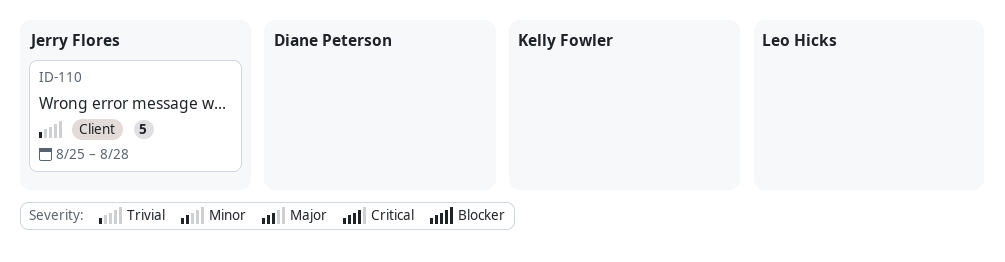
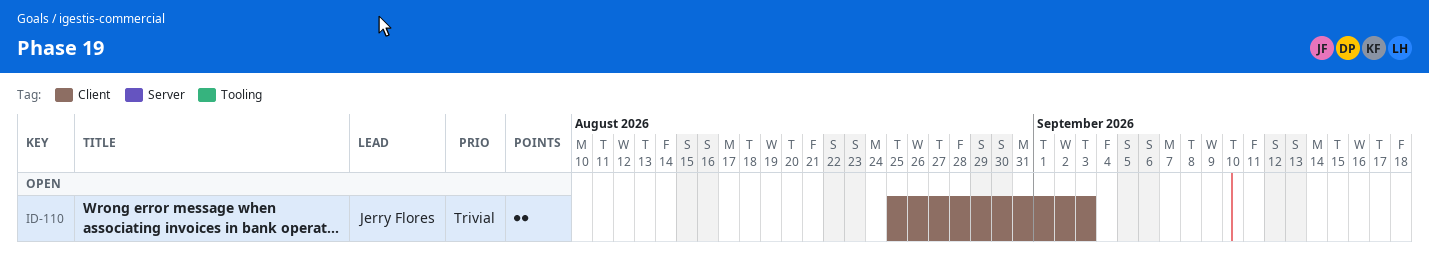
ID-110, estimate: 5 -> 2
ID-110, due: Aug 28 -> Sep 3

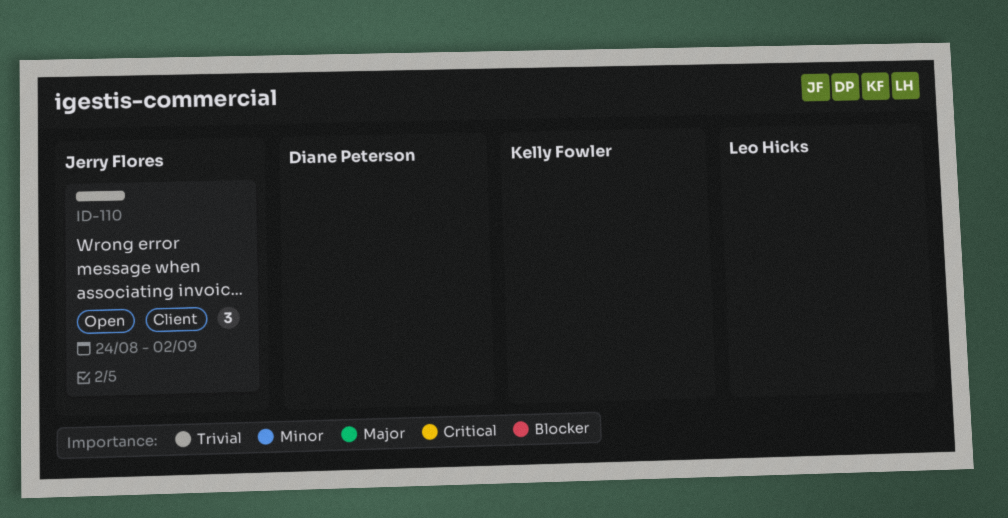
ID-110, estimate: 2 -> 3
ID-110, start: Aug 25 -> Aug 24
ID-110, due: Sep 3 -> Sep 2

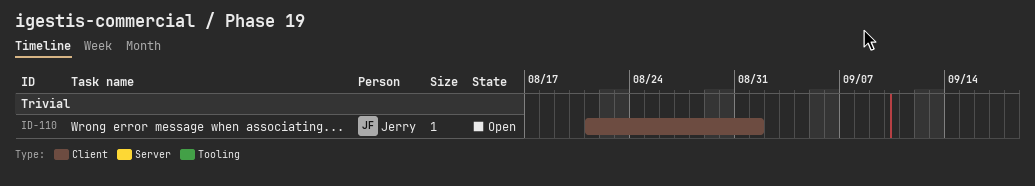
ID-110, estimate: 3 -> 1
ID-110, start: Aug 24 -> Aug 21
ID-110, due: Sep 2 -> Sep 1

